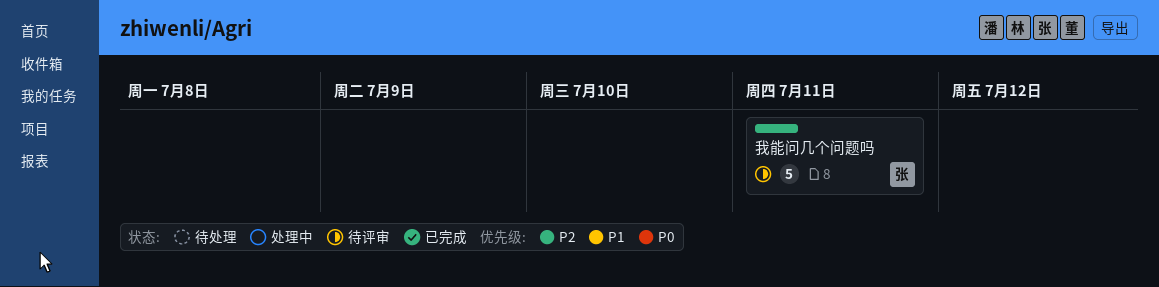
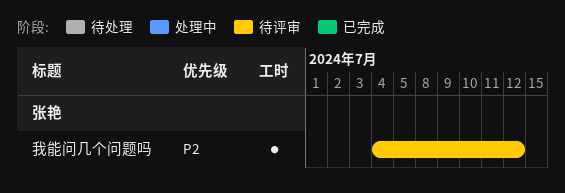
我能问几个问题吗, estimate: 5 -> 1
我能问几个问题吗, due: Jul 11 -> Jul 12

